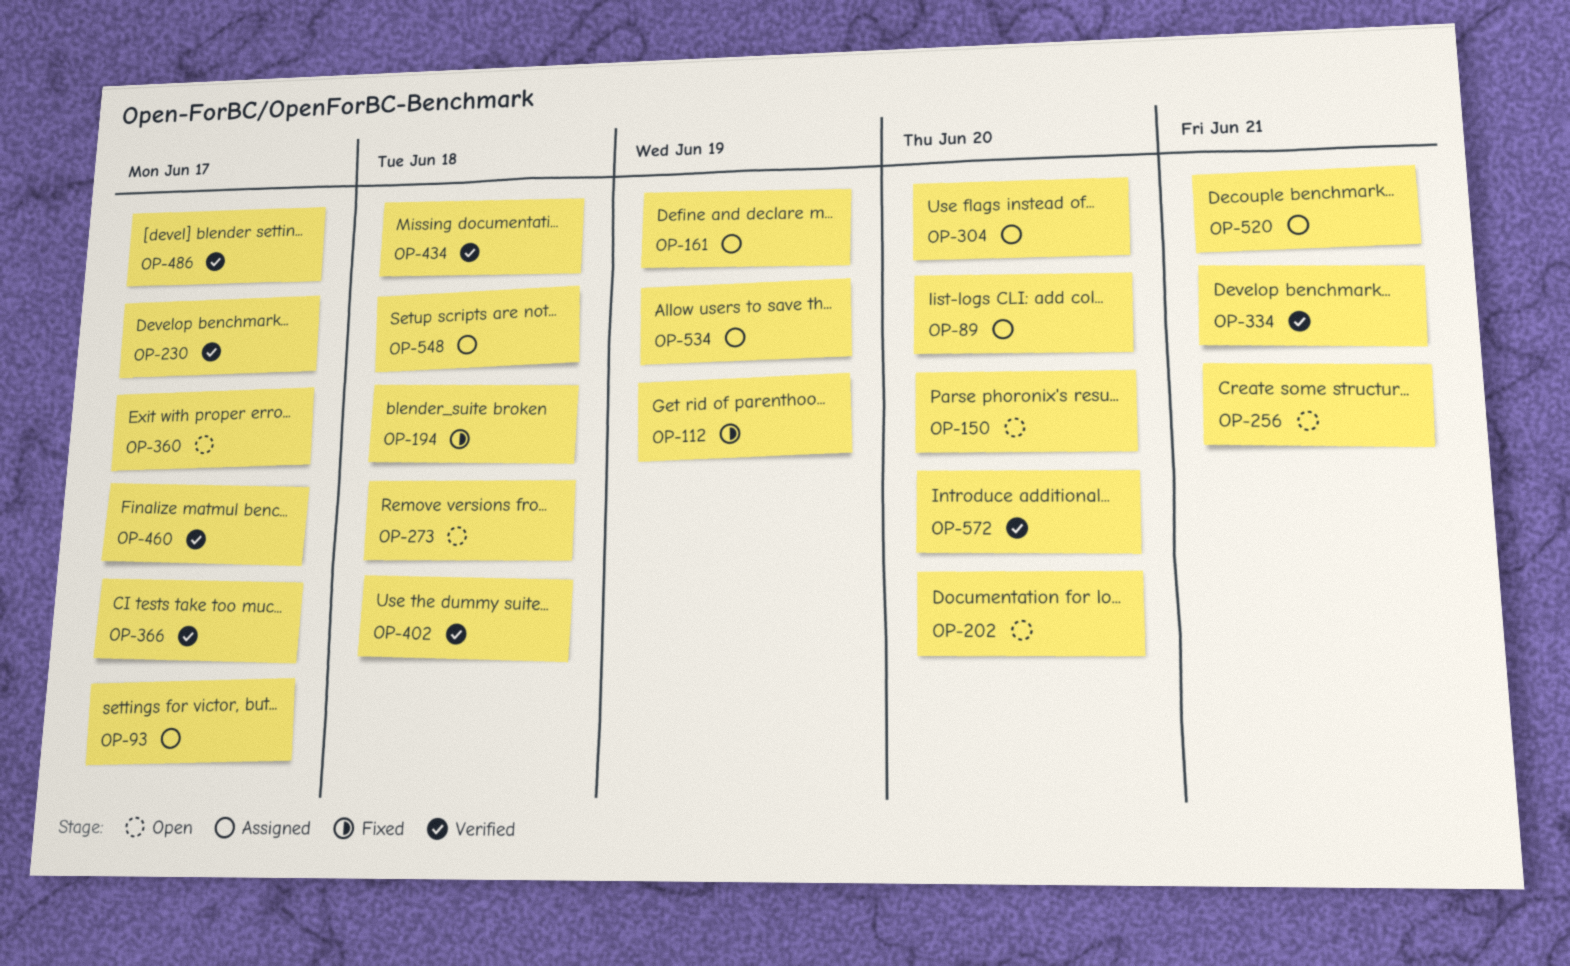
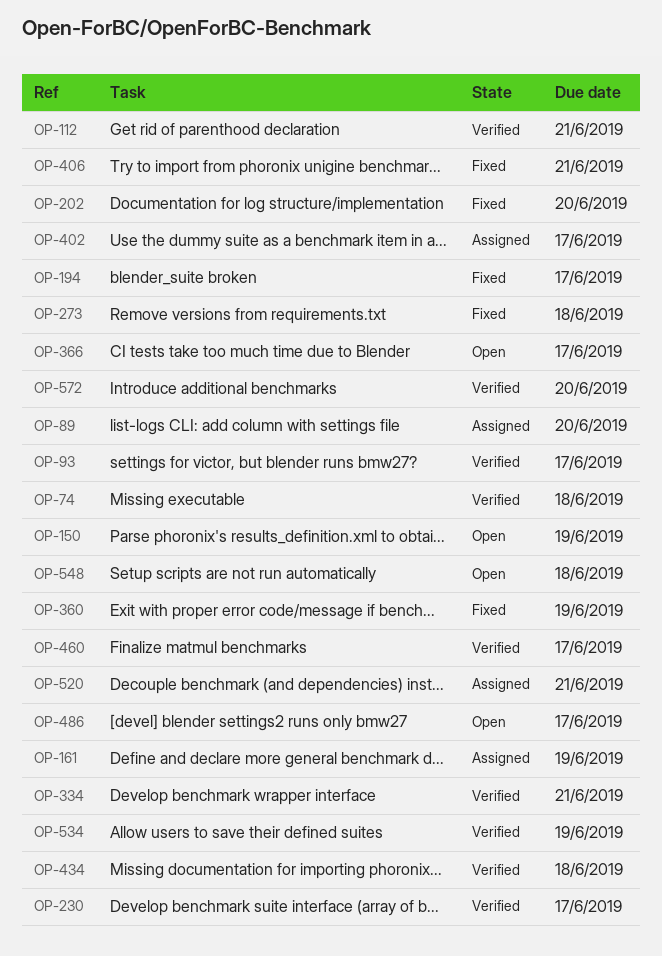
OP-74: none -> present
OP-93, status: Assigned -> Verified
OP-112, status: Fixed -> Verified
OP-112, due: Jun 19 -> Jun 21
OP-150, due: Jun 20 -> Jun 19
OP-194, due: Jun 18 -> Jun 17
OP-202, status: Open -> Fixed
OP-256: present -> none
OP-273, status: Open -> Fixed
OP-304: present -> none
OP-360, status: Open -> Fixed
OP-360, due: Jun 17 -> Jun 19
OP-366, status: Verified -> Open
OP-402, status: Verified -> Assigned
OP-402, due: Jun 18 -> Jun 17
OP-406: none -> present
OP-486, status: Verified -> Open
OP-534, status: Assigned -> Verified
OP-548, status: Assigned -> Open

